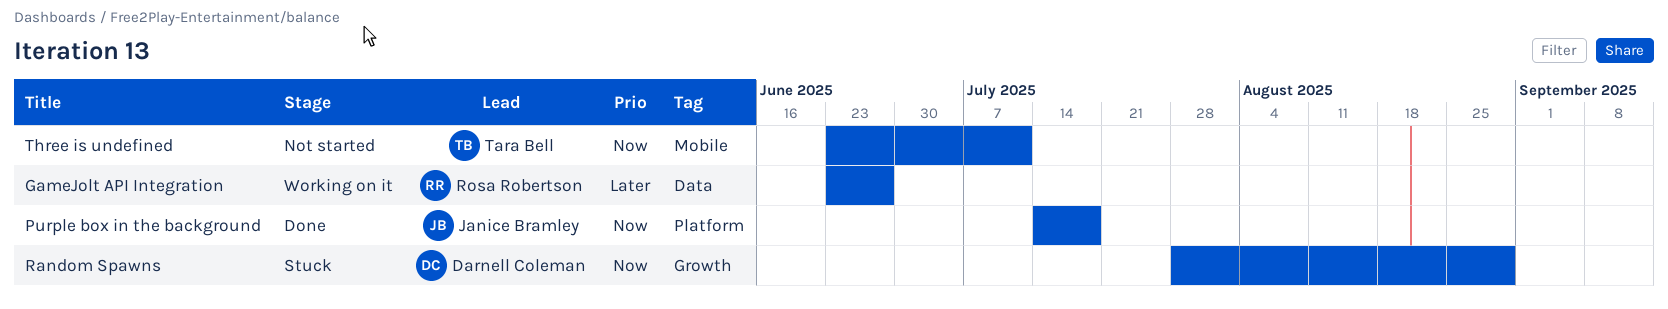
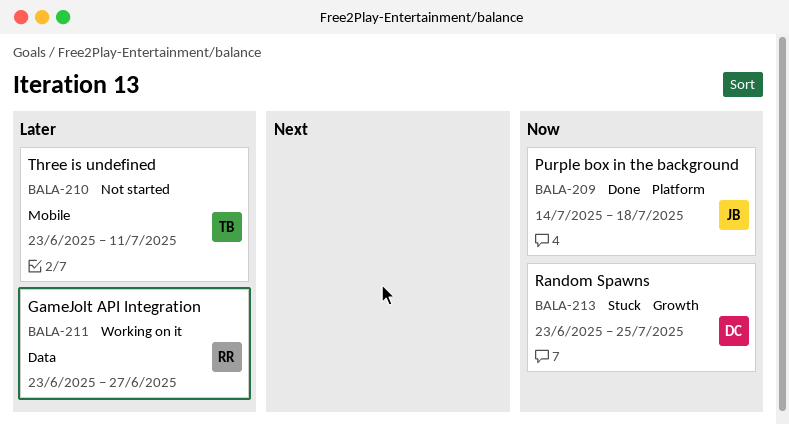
Random Spawns, start: Jul 28 -> Jun 23
Random Spawns, due: Aug 29 -> Jul 25
Three is undefined, priority: Now -> Later

